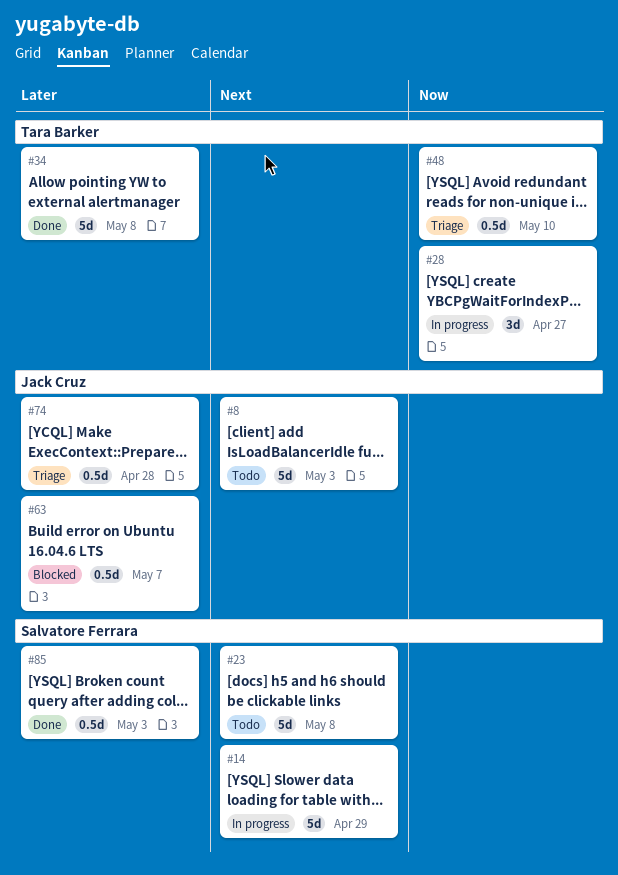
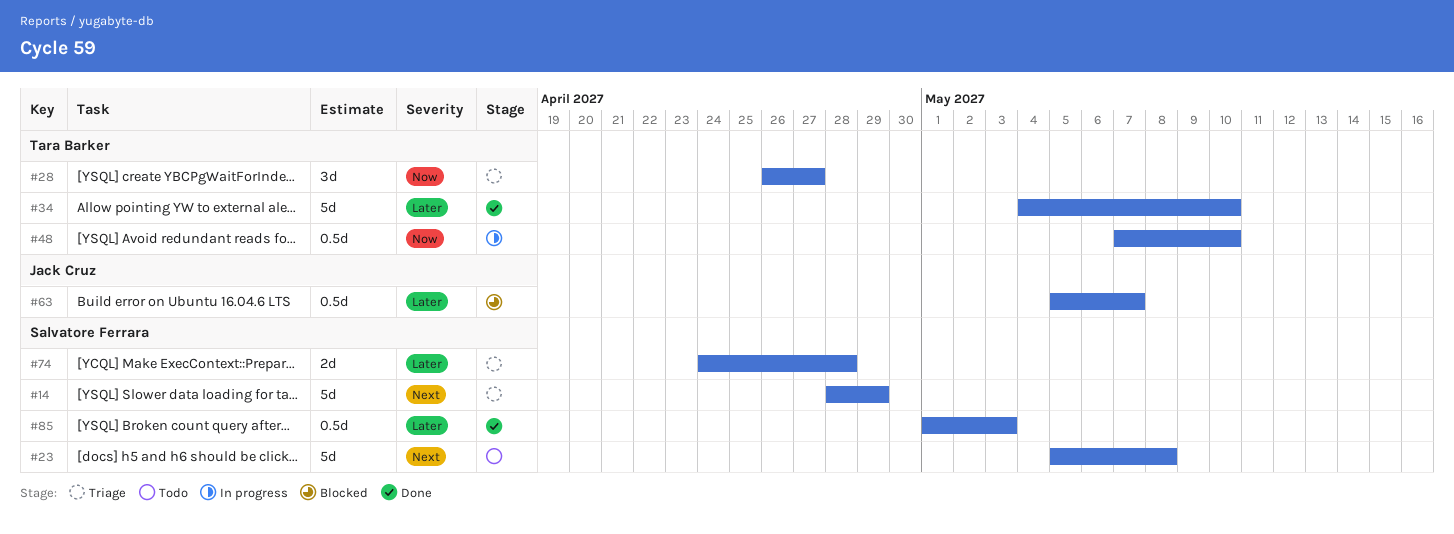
#8: present -> none
#14, status: In progress -> Triage
#28, status: In progress -> Triage
#34, due: May 8 -> May 10
#48, status: Triage -> In progress
#74, owner: Jack Cruz -> Salvatore Ferrara
#74, estimate: 0.5d -> 2d

